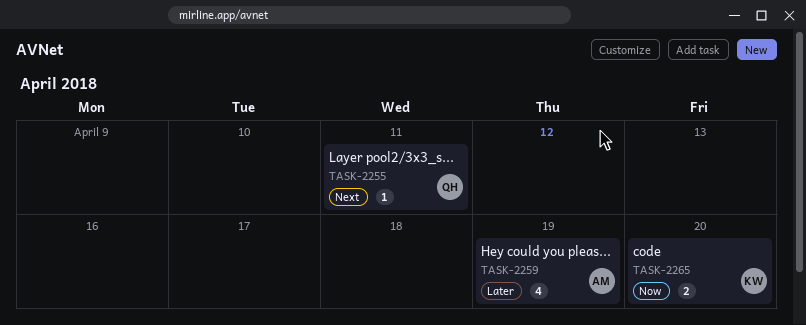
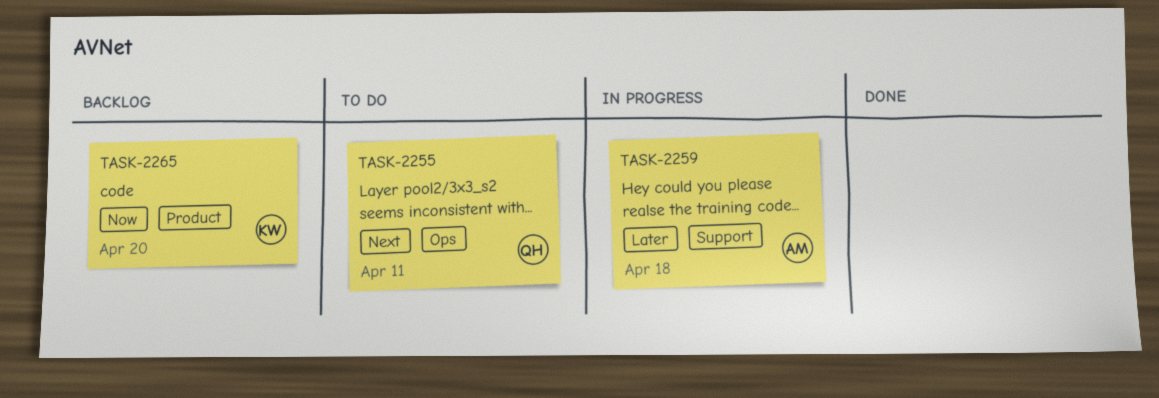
TASK-2259, due: Apr 19 -> Apr 18

